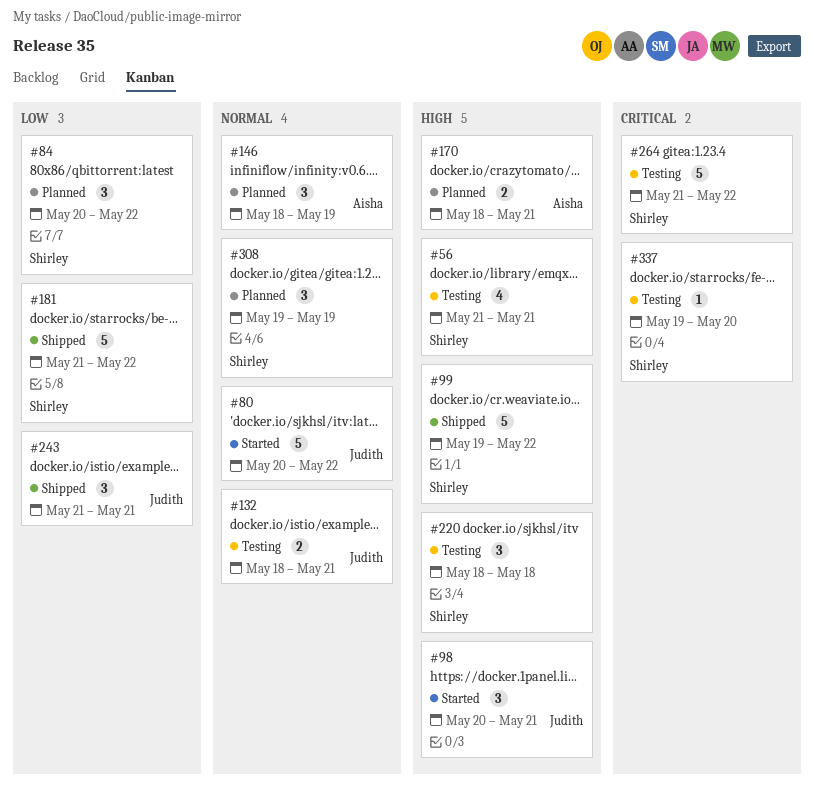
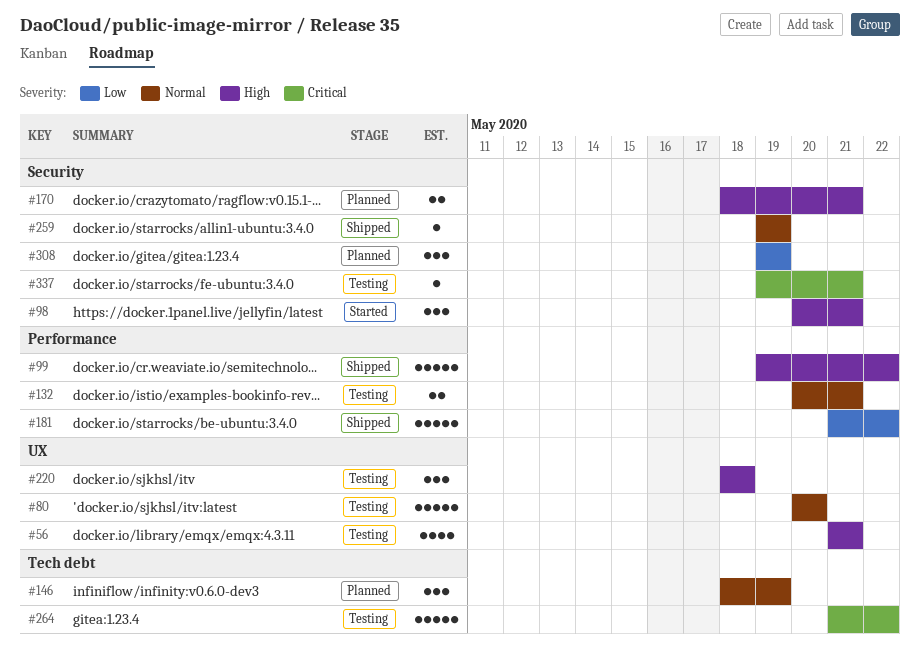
#80, status: Started -> Testing
#80, due: May 22 -> May 20
#84: present -> none
#132, start: May 18 -> May 20
#243: present -> none
#259: none -> present
#308, priority: Normal -> Low
#337, due: May 20 -> May 21

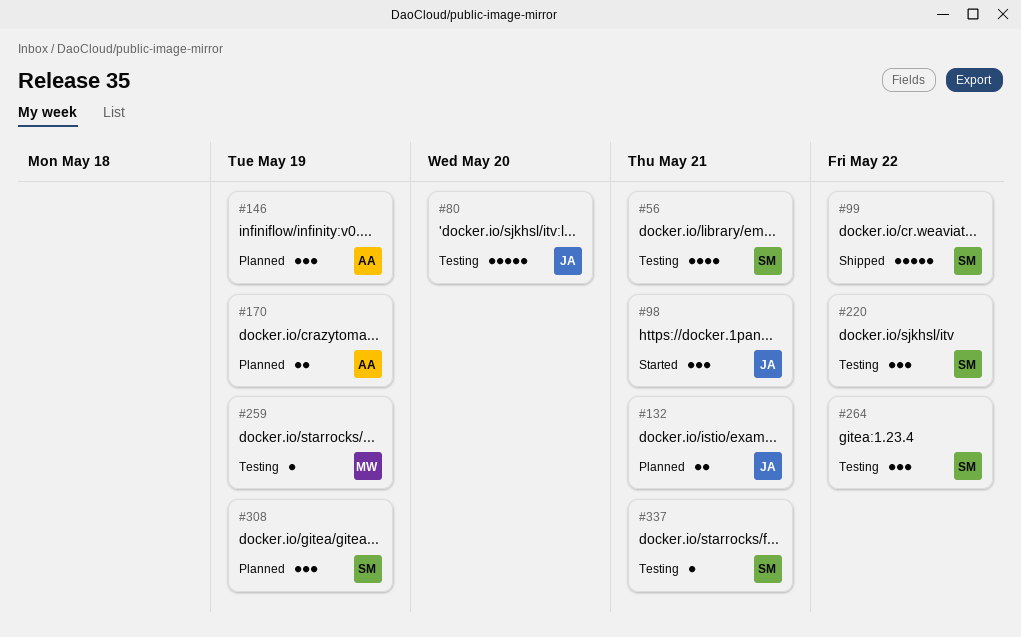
#132, status: Testing -> Planned
#170, due: May 21 -> May 19
#181: present -> none
#220, due: May 18 -> May 22
#259, status: Shipped -> Testing
#264, estimate: 5 -> 3

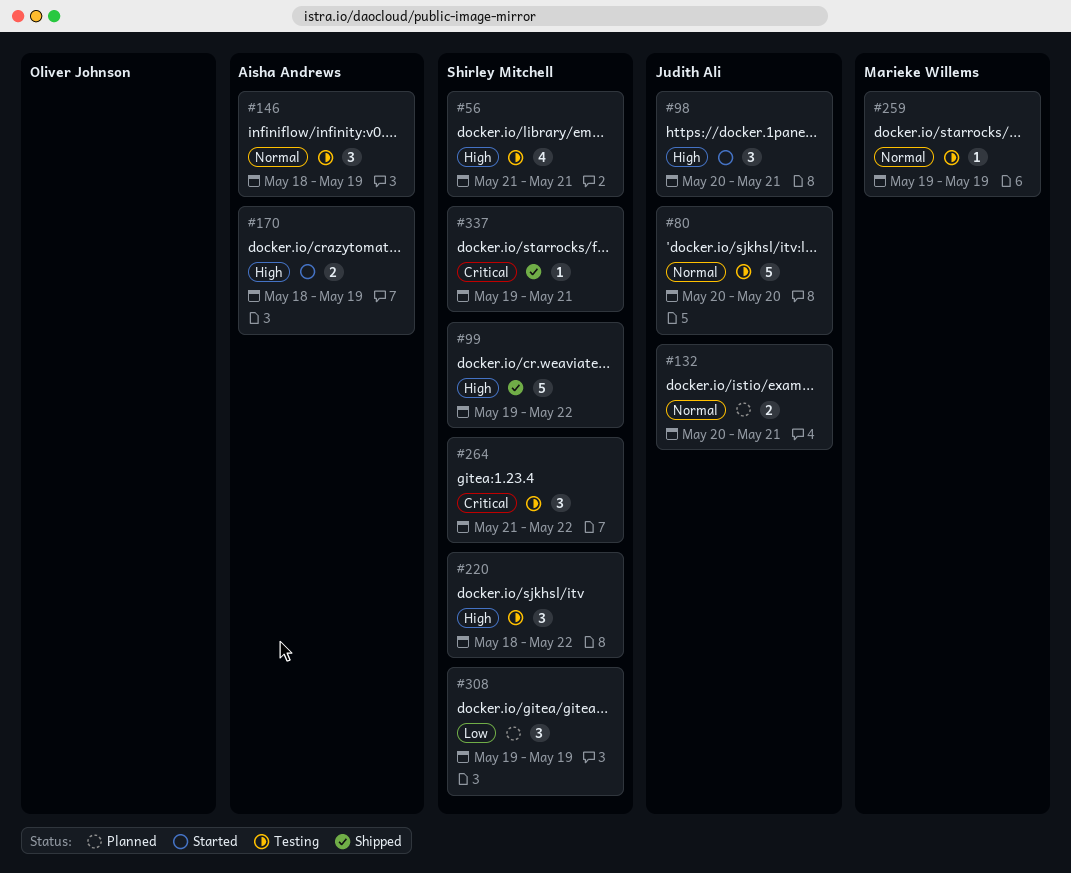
#146, status: Planned -> Testing
#170, status: Planned -> Started
#337, status: Testing -> Shipped

